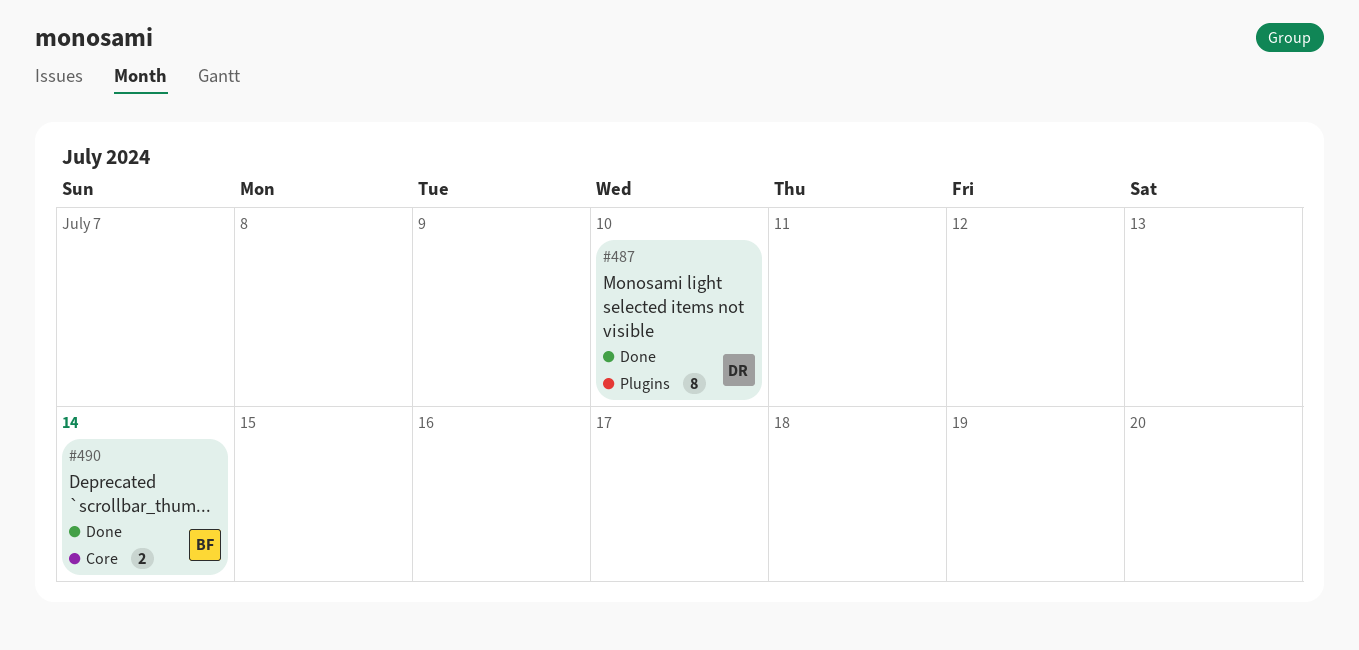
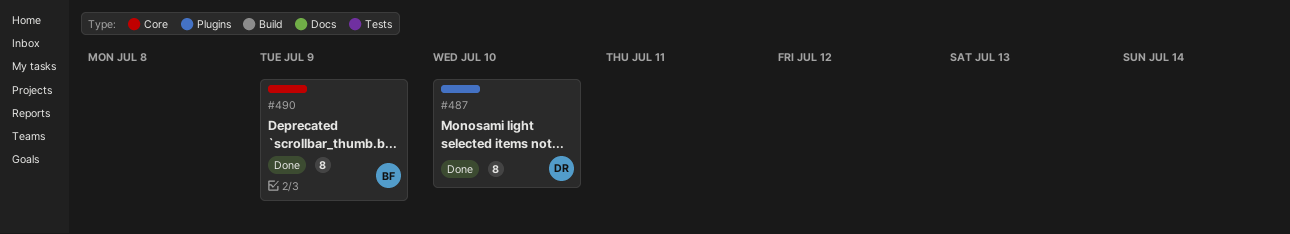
#490, estimate: 2 -> 8
#490, due: Jul 14 -> Jul 9

